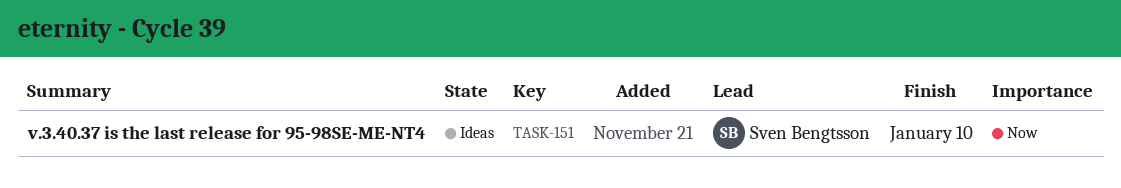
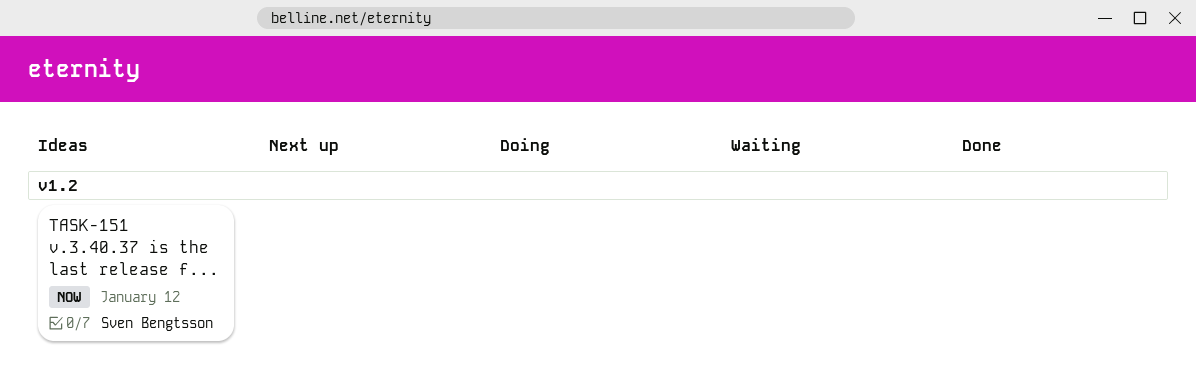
TASK-151, due: Jan 10 -> Jan 12

